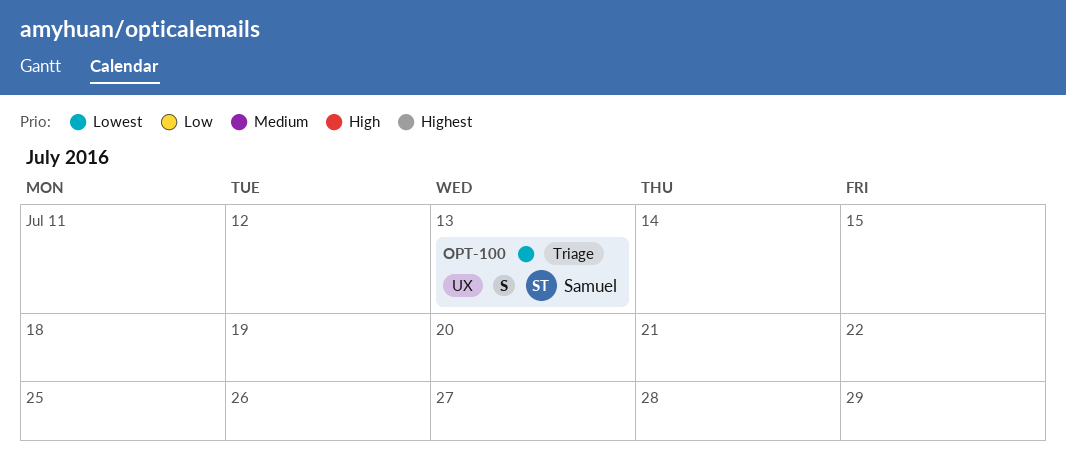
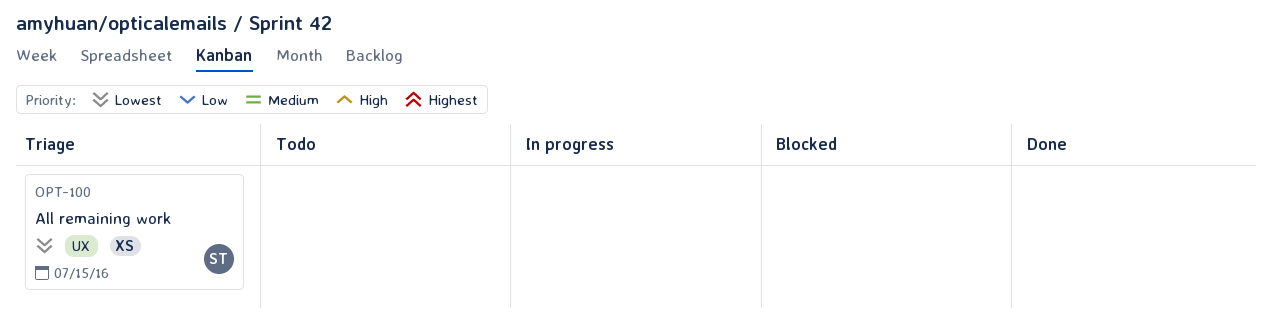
OPT-100, estimate: S -> XS
OPT-100, due: Jul 13 -> Jul 15

